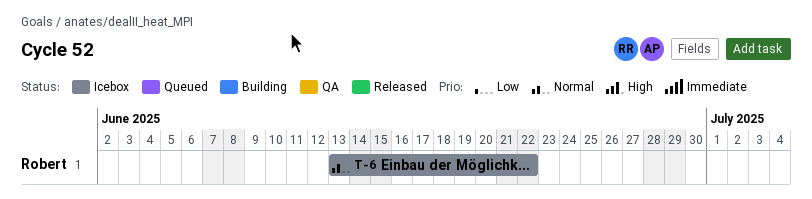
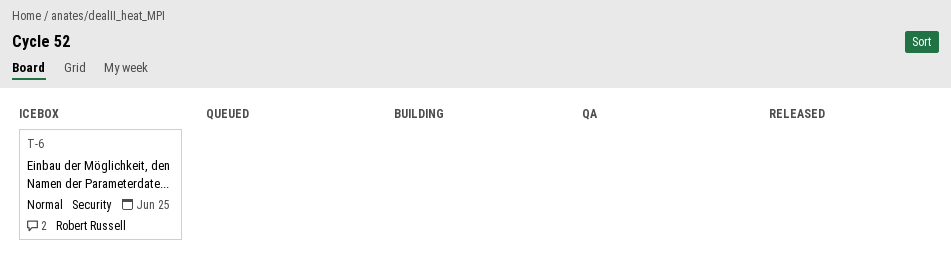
T-6, due: Jun 22 -> Jun 25

